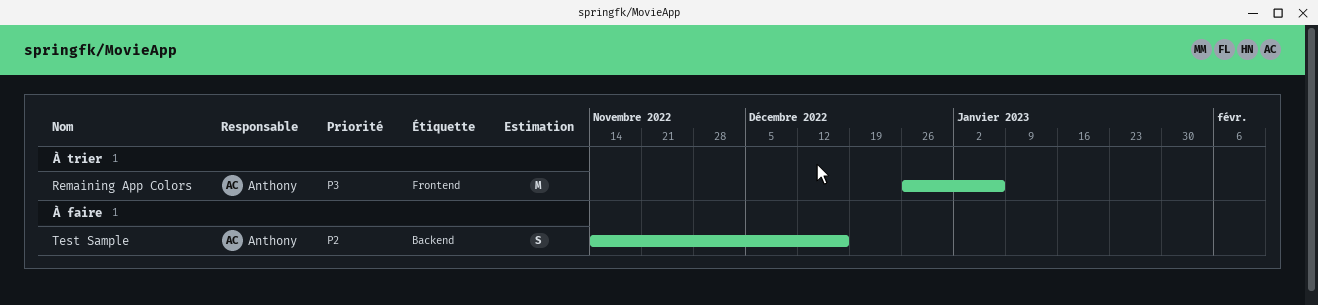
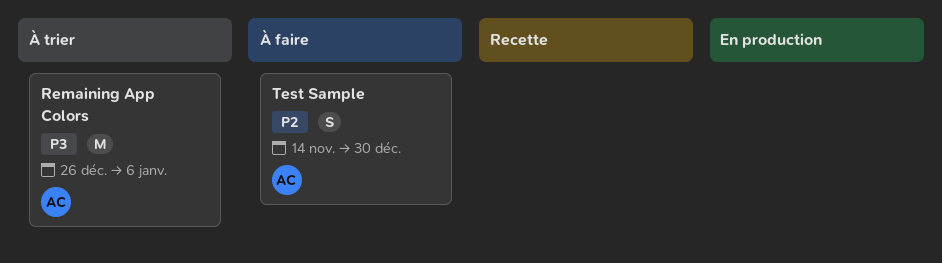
Test Sample, due: Dec 16 -> Dec 30

